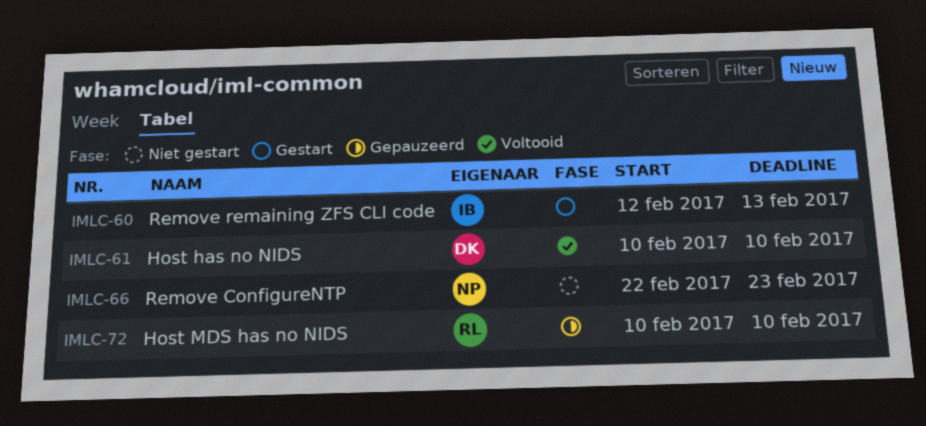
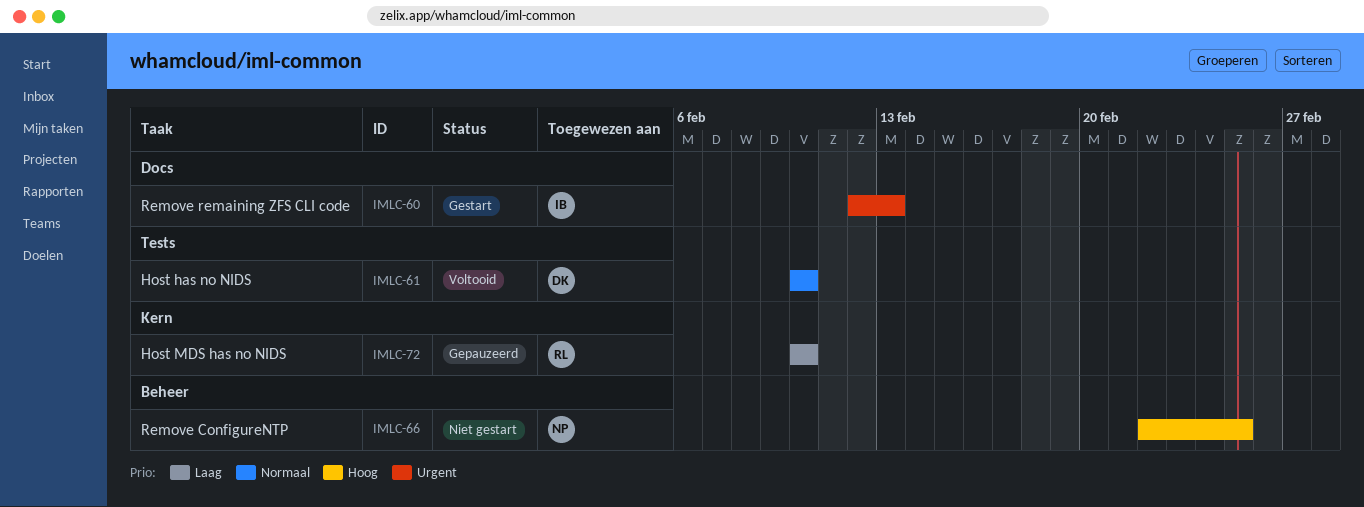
IMLC-66, due: Feb 23 -> Feb 25

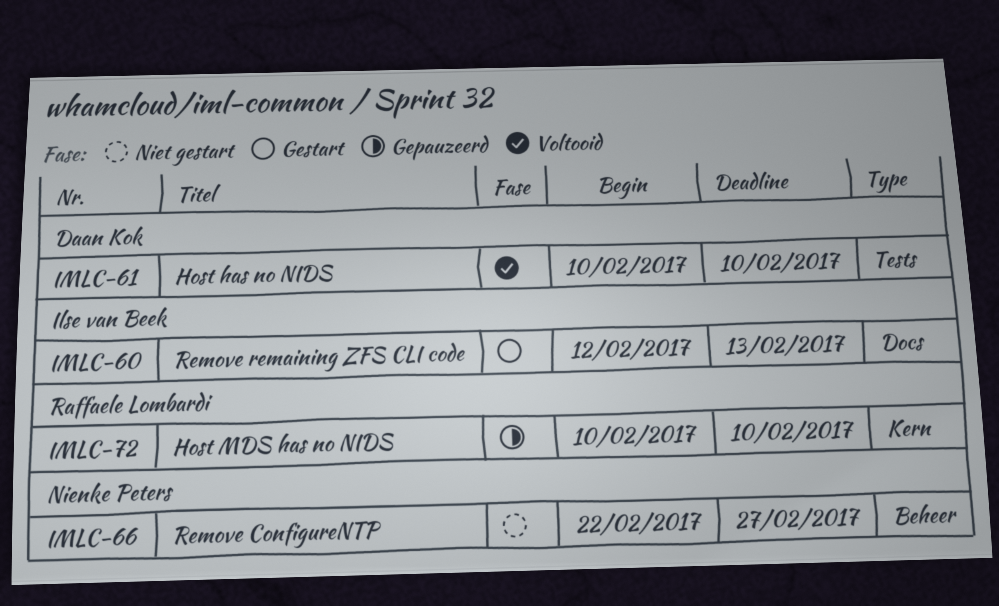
IMLC-66, due: Feb 25 -> Feb 27

